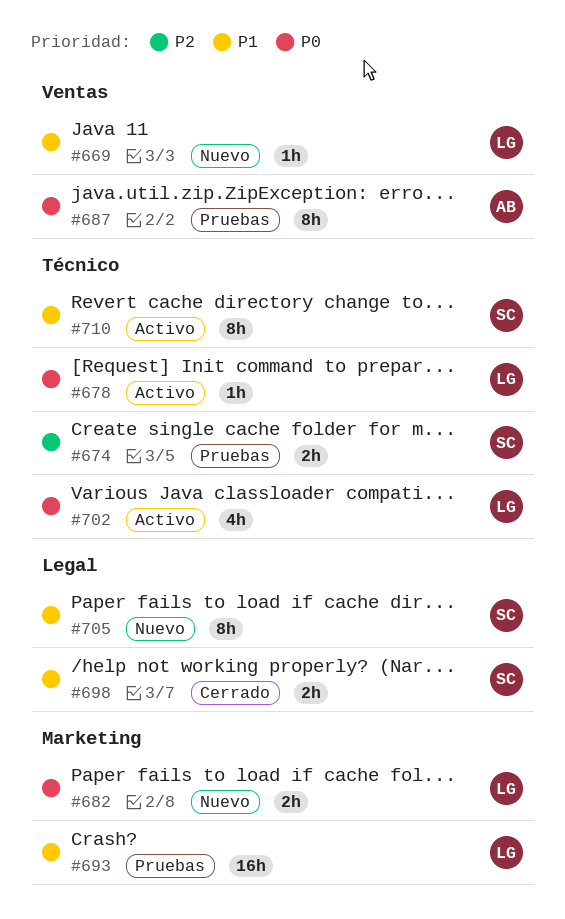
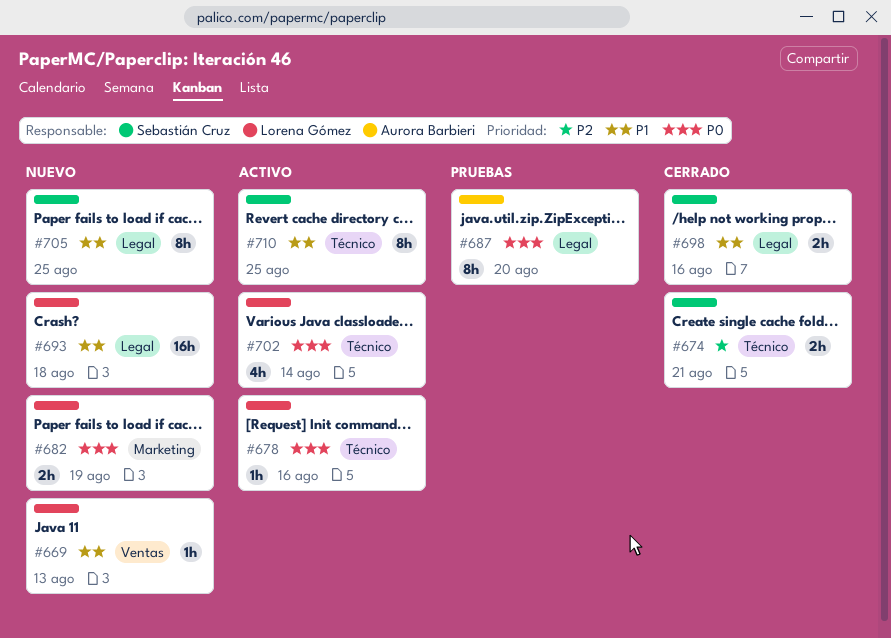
#674, status: Pruebas -> Cerrado
#687, label: Ventas -> Legal
#693, status: Pruebas -> Nuevo
#693, label: Marketing -> Legal

